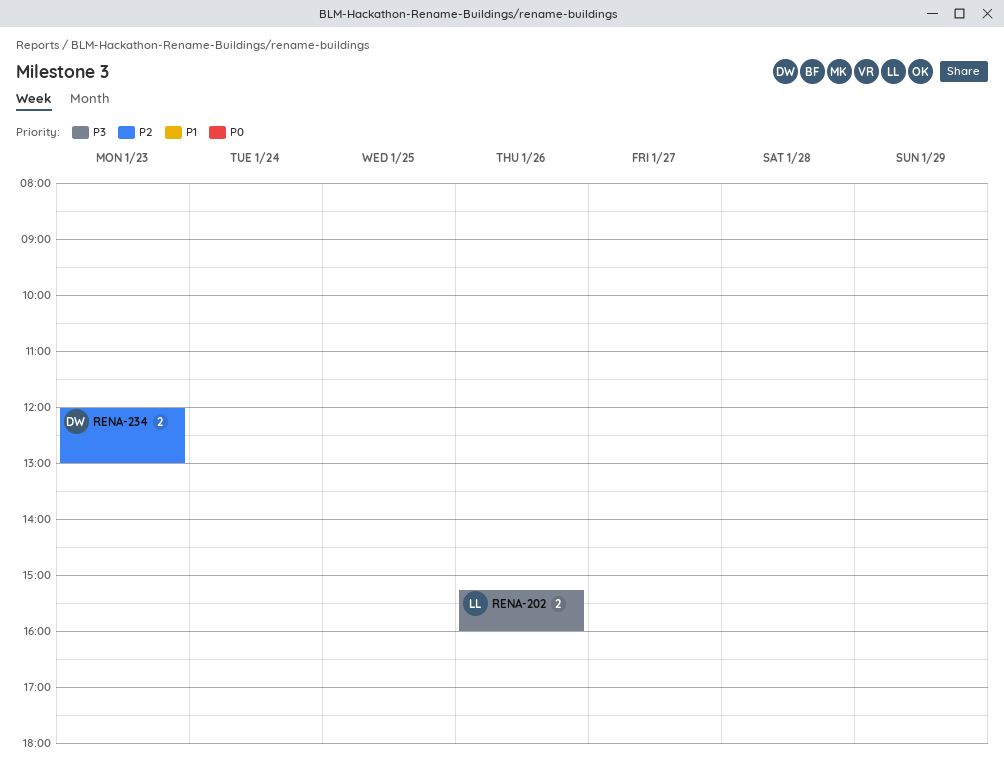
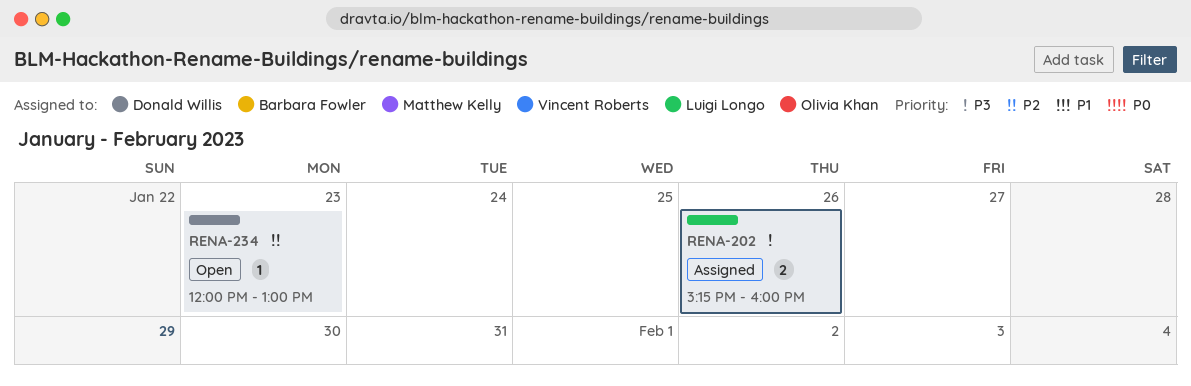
RENA-234, estimate: 2 -> 1

